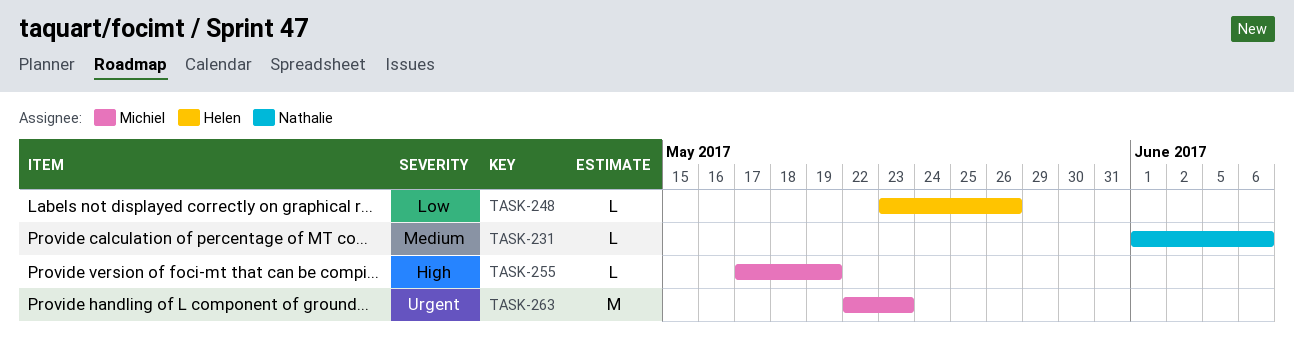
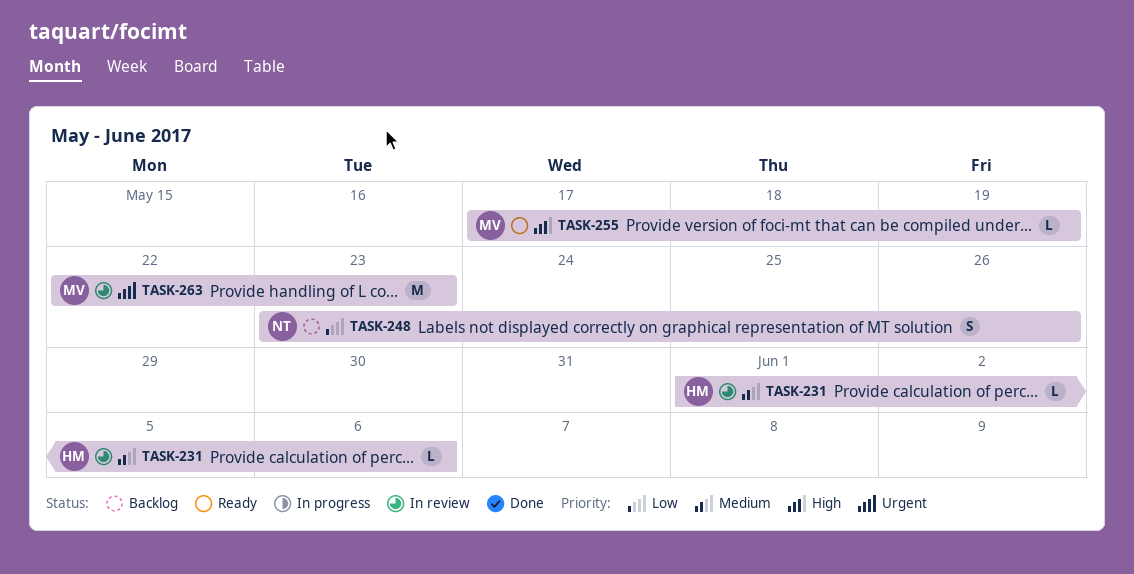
TASK-231, owner: Nathalie -> Helen
TASK-248, owner: Helen -> Nathalie
TASK-248, estimate: L -> S

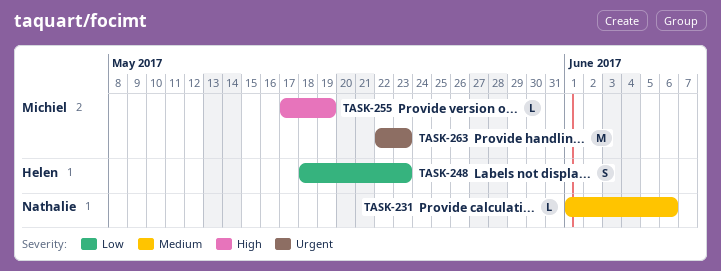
TASK-231, owner: Helen -> Nathalie
TASK-248, owner: Nathalie -> Helen
TASK-248, start: May 23 -> May 18
TASK-248, due: May 26 -> May 23

